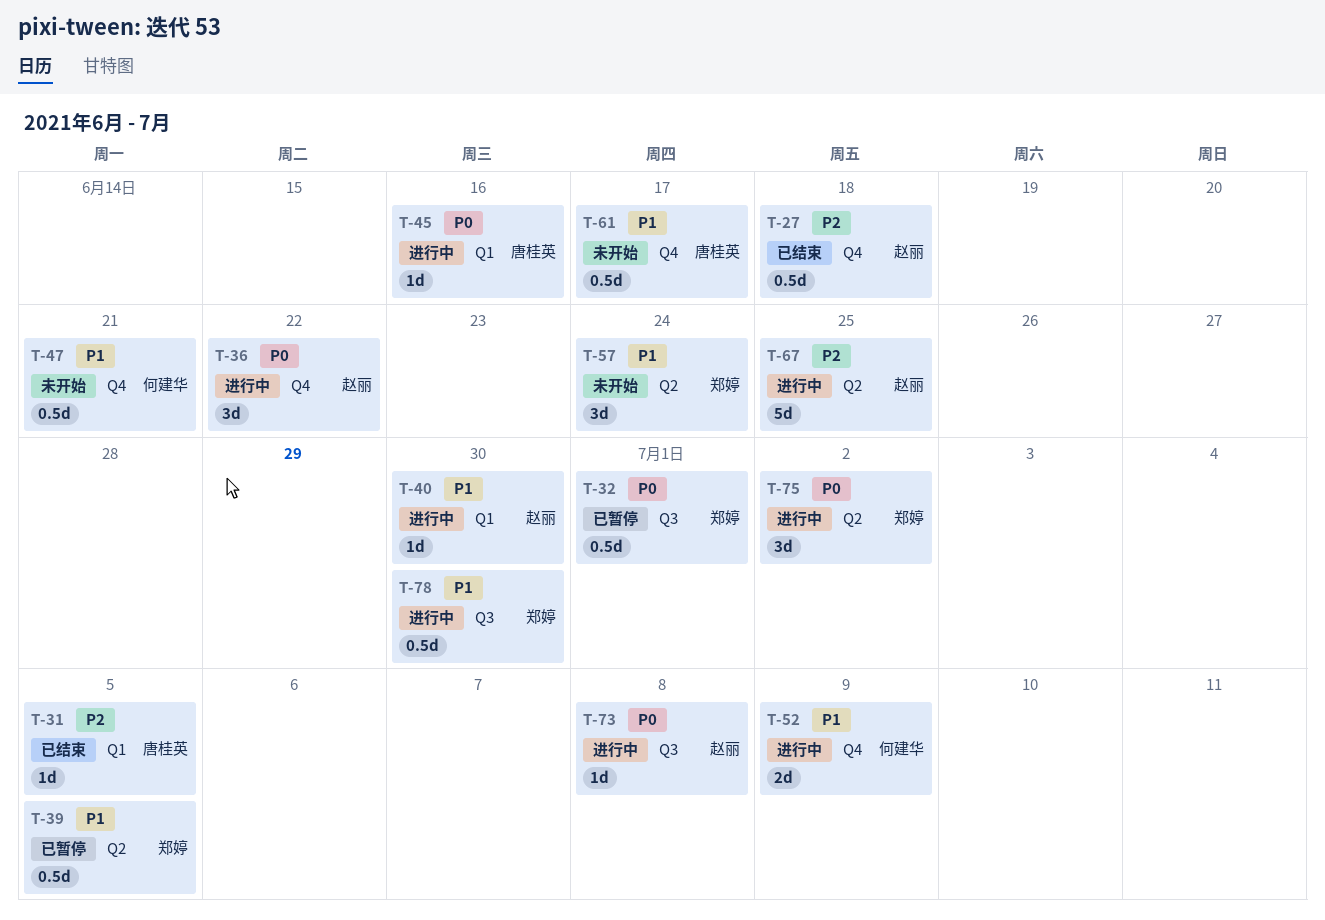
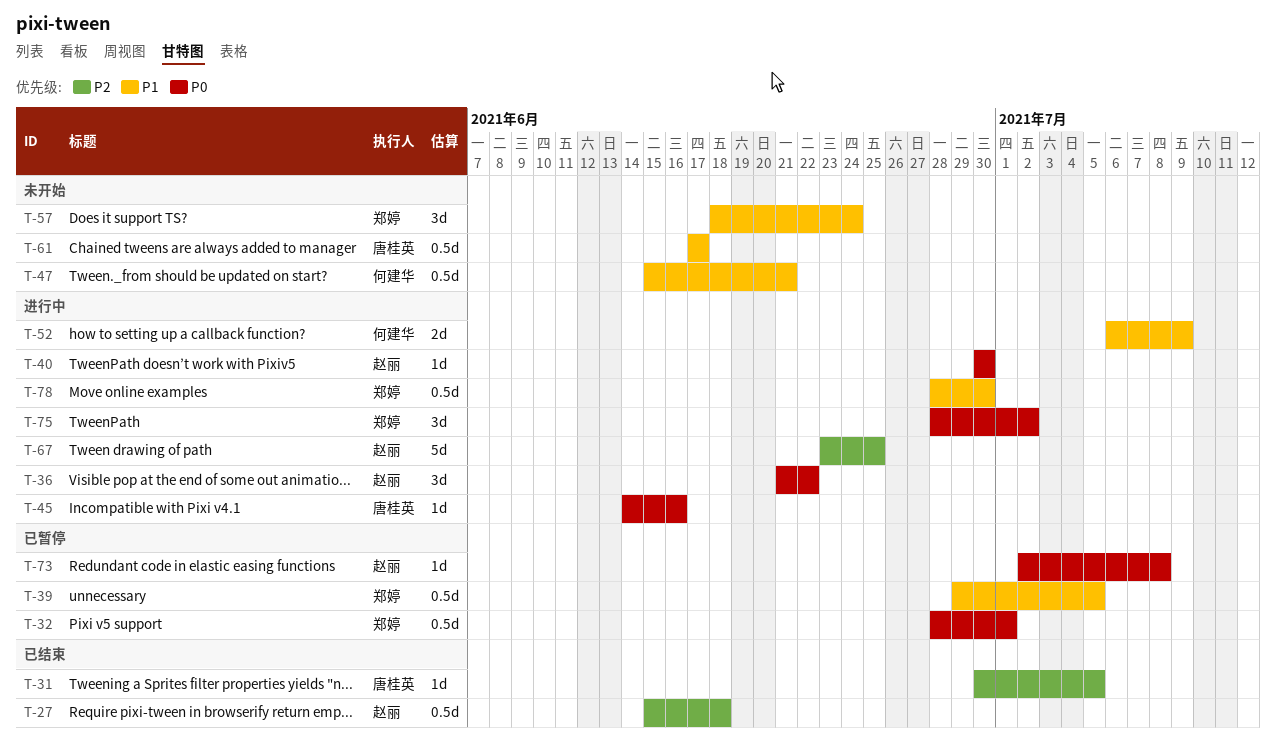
T-40, priority: P1 -> P0
T-73, status: 进行中 -> 已暂停

